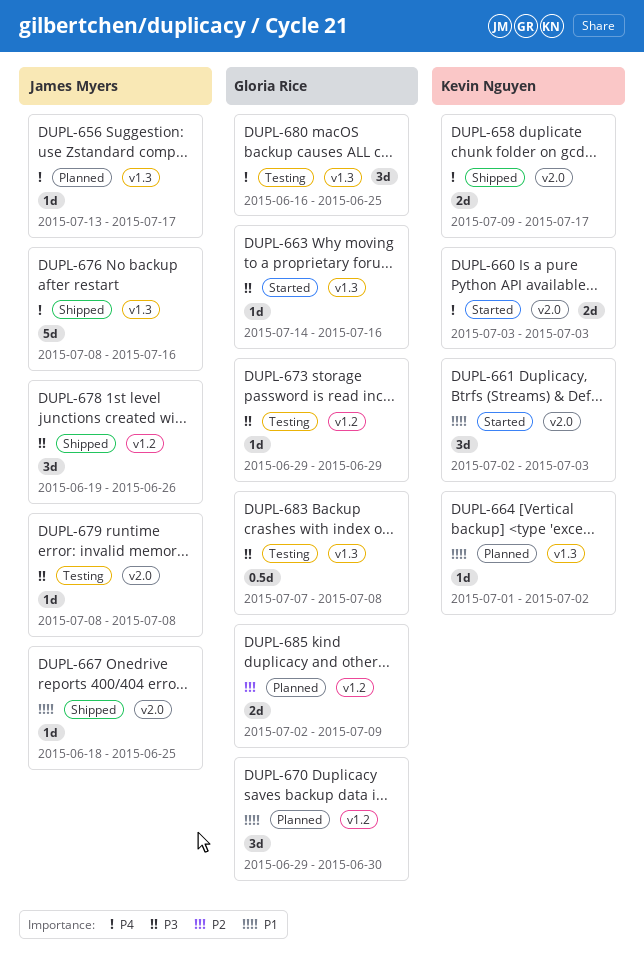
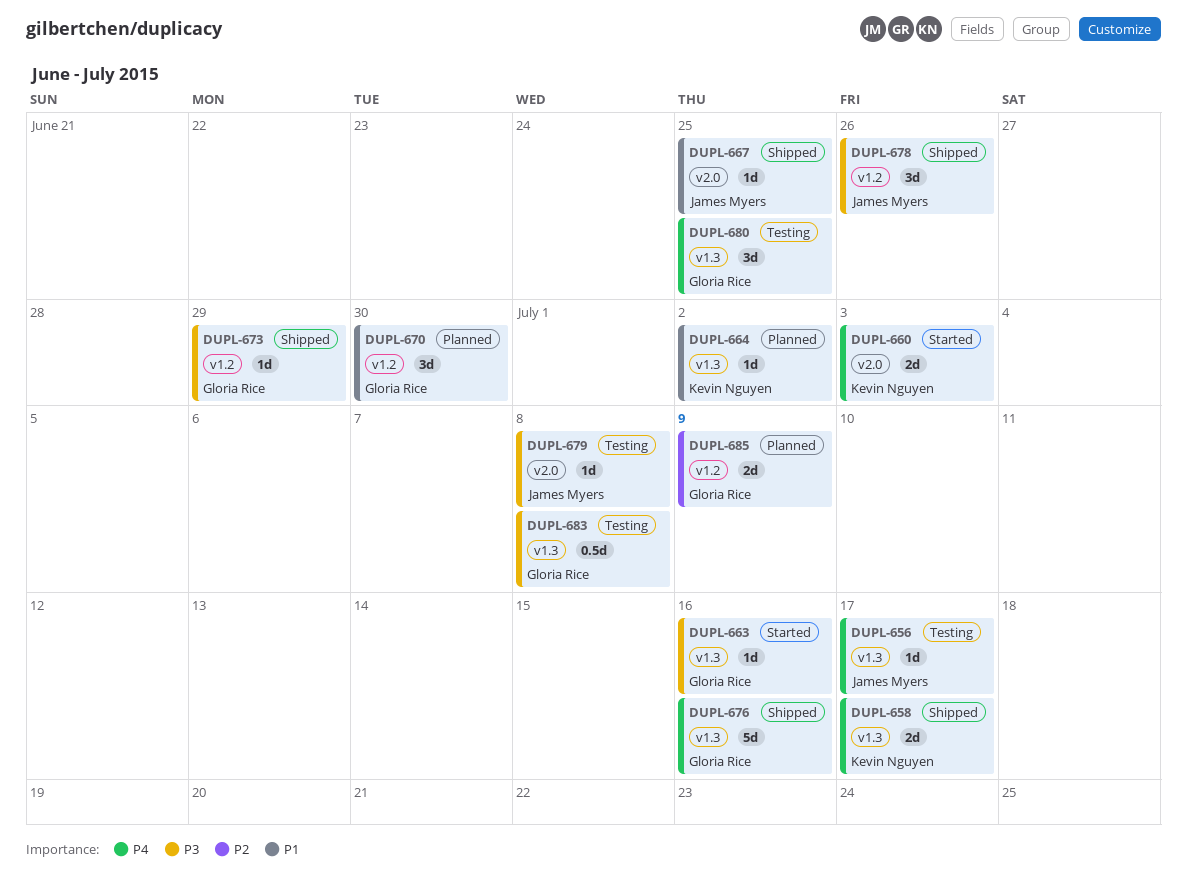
DUPL-656, status: Planned -> Testing
DUPL-658, label: v2.0 -> v1.3
DUPL-661: present -> none
DUPL-673, status: Testing -> Shipped
DUPL-676, owner: James Myers -> Gloria Rice

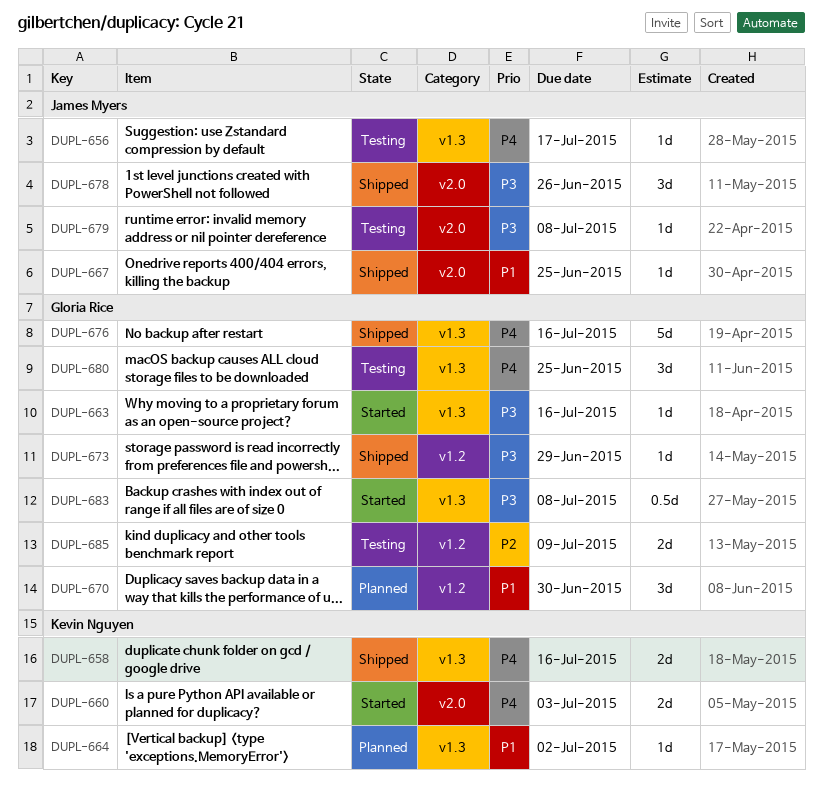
DUPL-658, due: Jul 17 -> Jul 16
DUPL-678, label: v1.2 -> v2.0
DUPL-683, status: Testing -> Started
DUPL-685, status: Planned -> Testing

